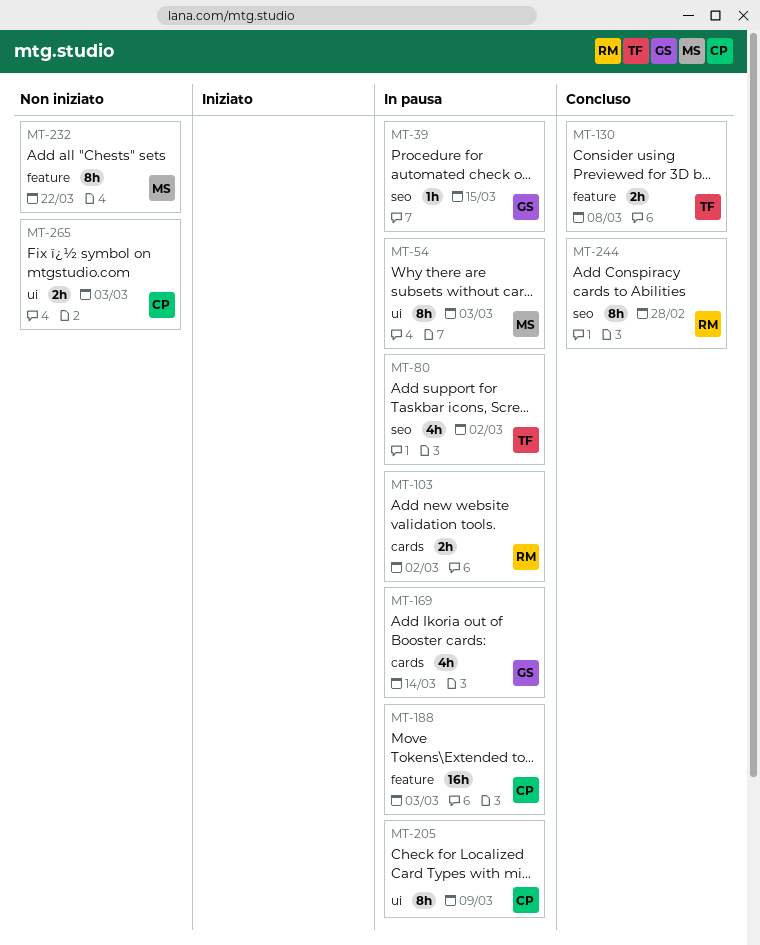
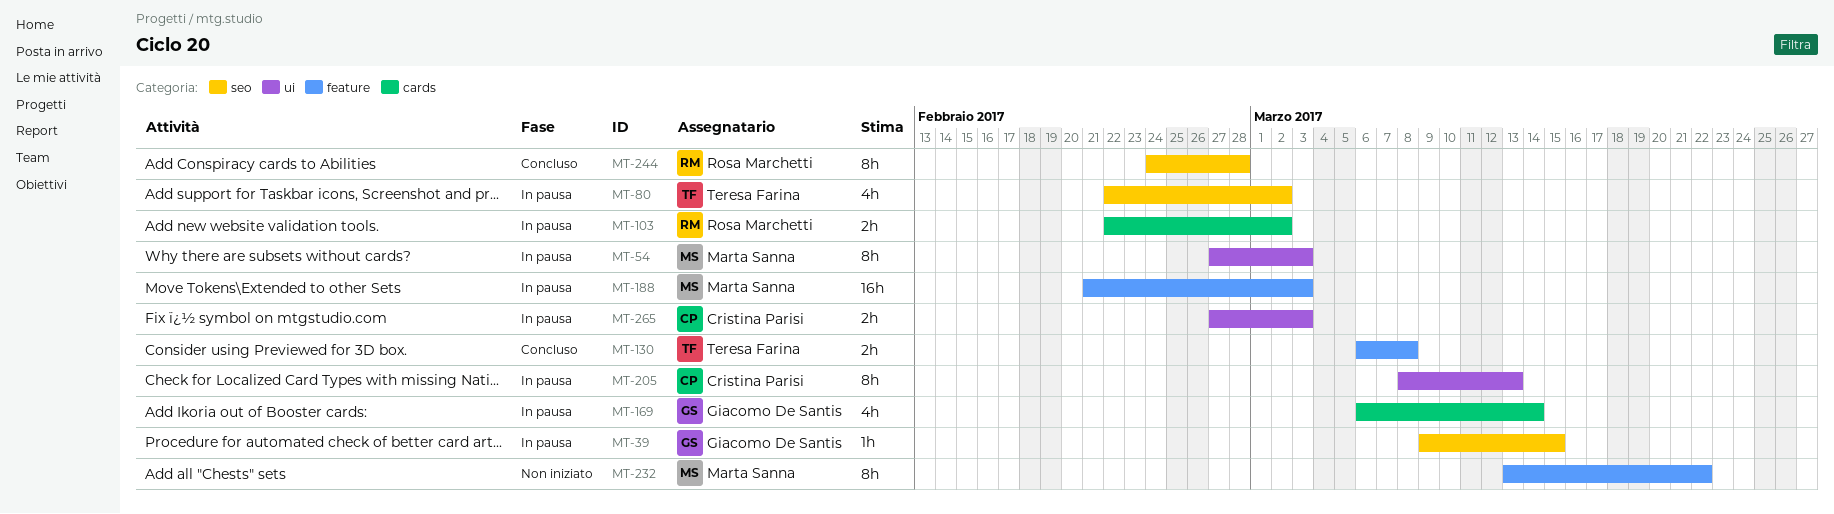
MT-188, owner: Cristina Parisi -> Marta Sanna
MT-205, due: Mar 9 -> Mar 13
MT-265, status: Non iniziato -> In pausa

